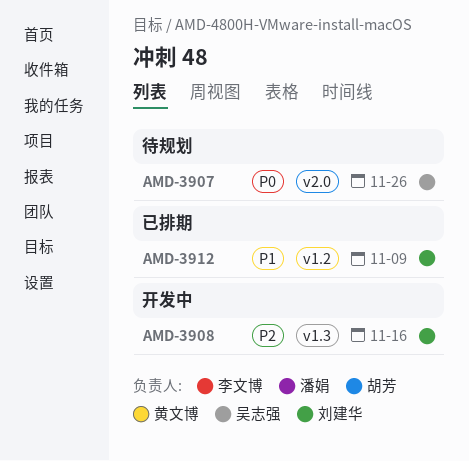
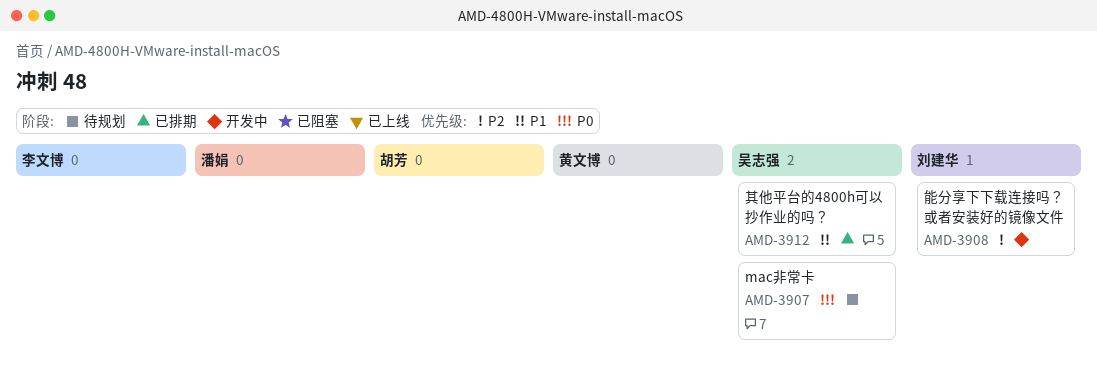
AMD-3912, owner: 刘建华 -> 吴志强

